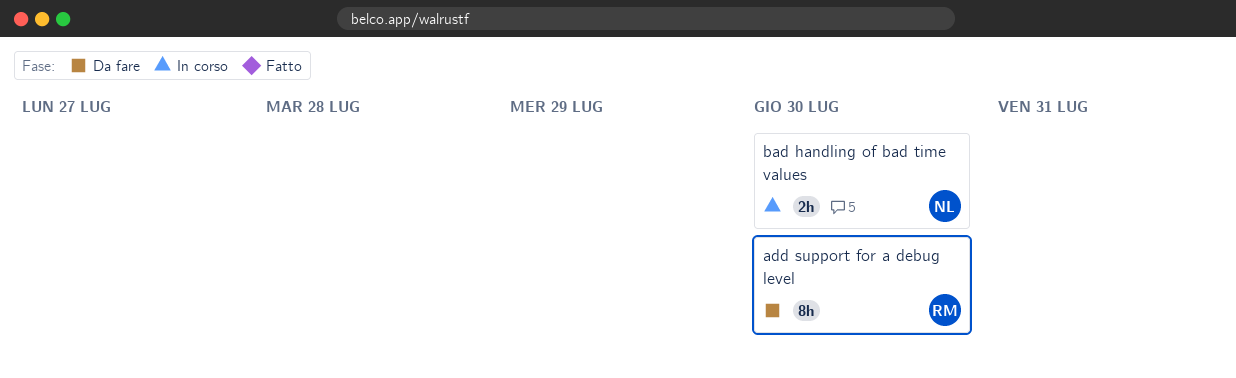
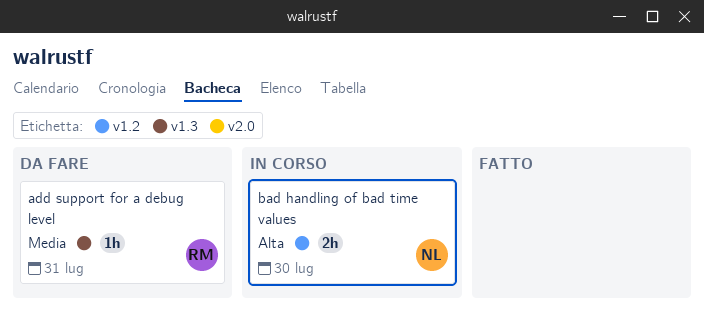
add support for a debug level, estimate: 8h -> 1h
add support for a debug level, due: Jul 30 -> Jul 31

